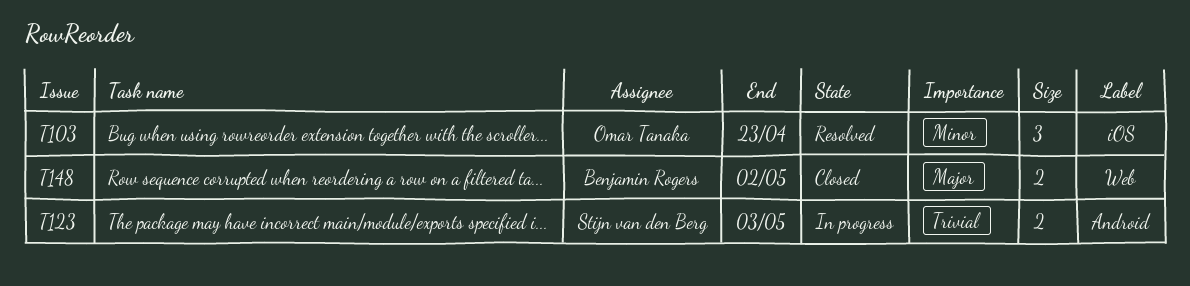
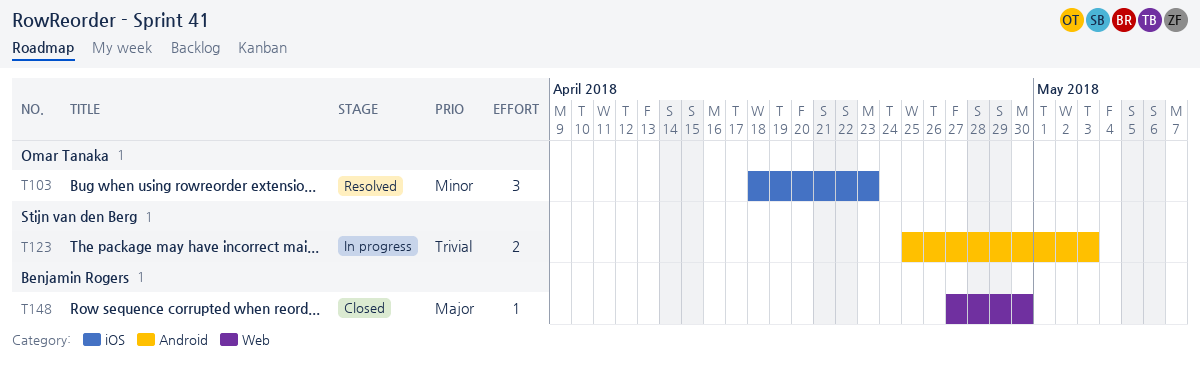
T148, estimate: 2 -> 1
T148, due: May 2 -> Apr 30

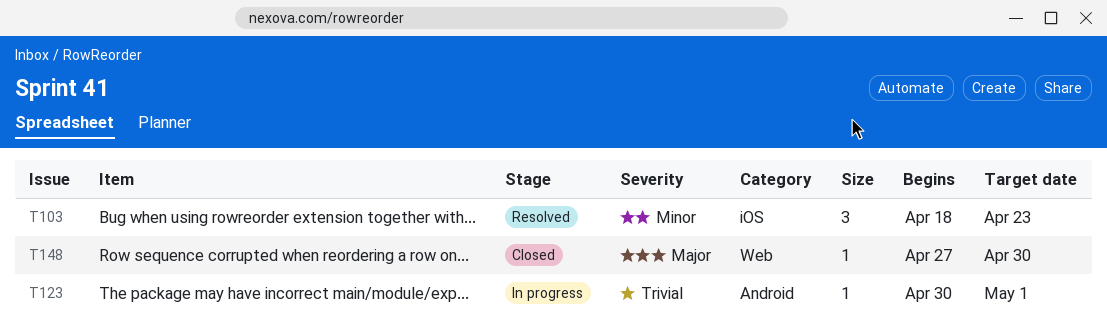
T123, estimate: 2 -> 1
T123, start: Apr 25 -> Apr 30
T123, due: May 3 -> May 1

